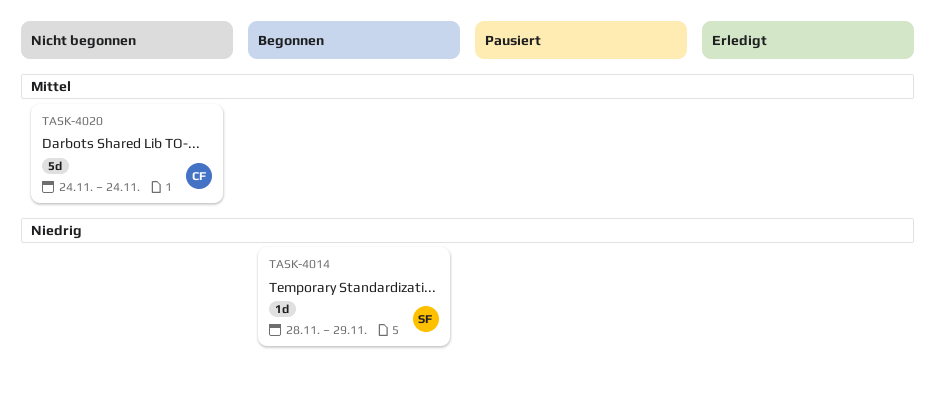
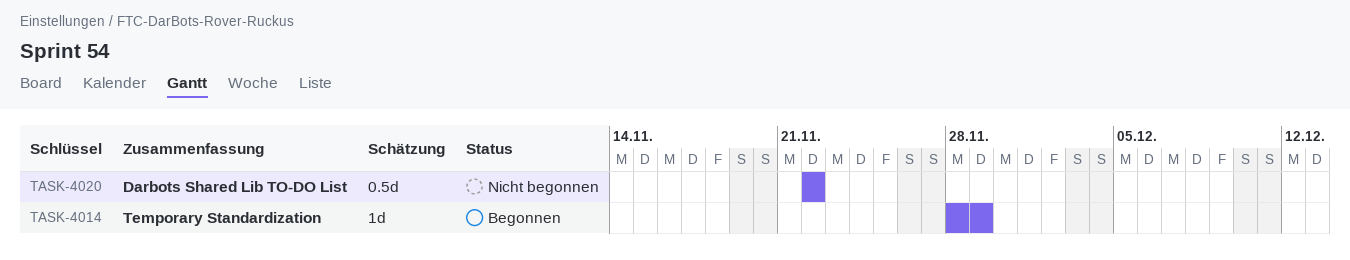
TASK-4020, estimate: 5d -> 0.5d
TASK-4020, start: Nov 24 -> Nov 22
TASK-4020, due: Nov 24 -> Nov 22

